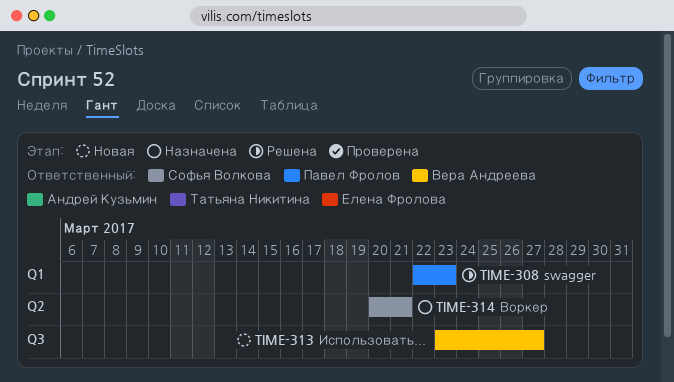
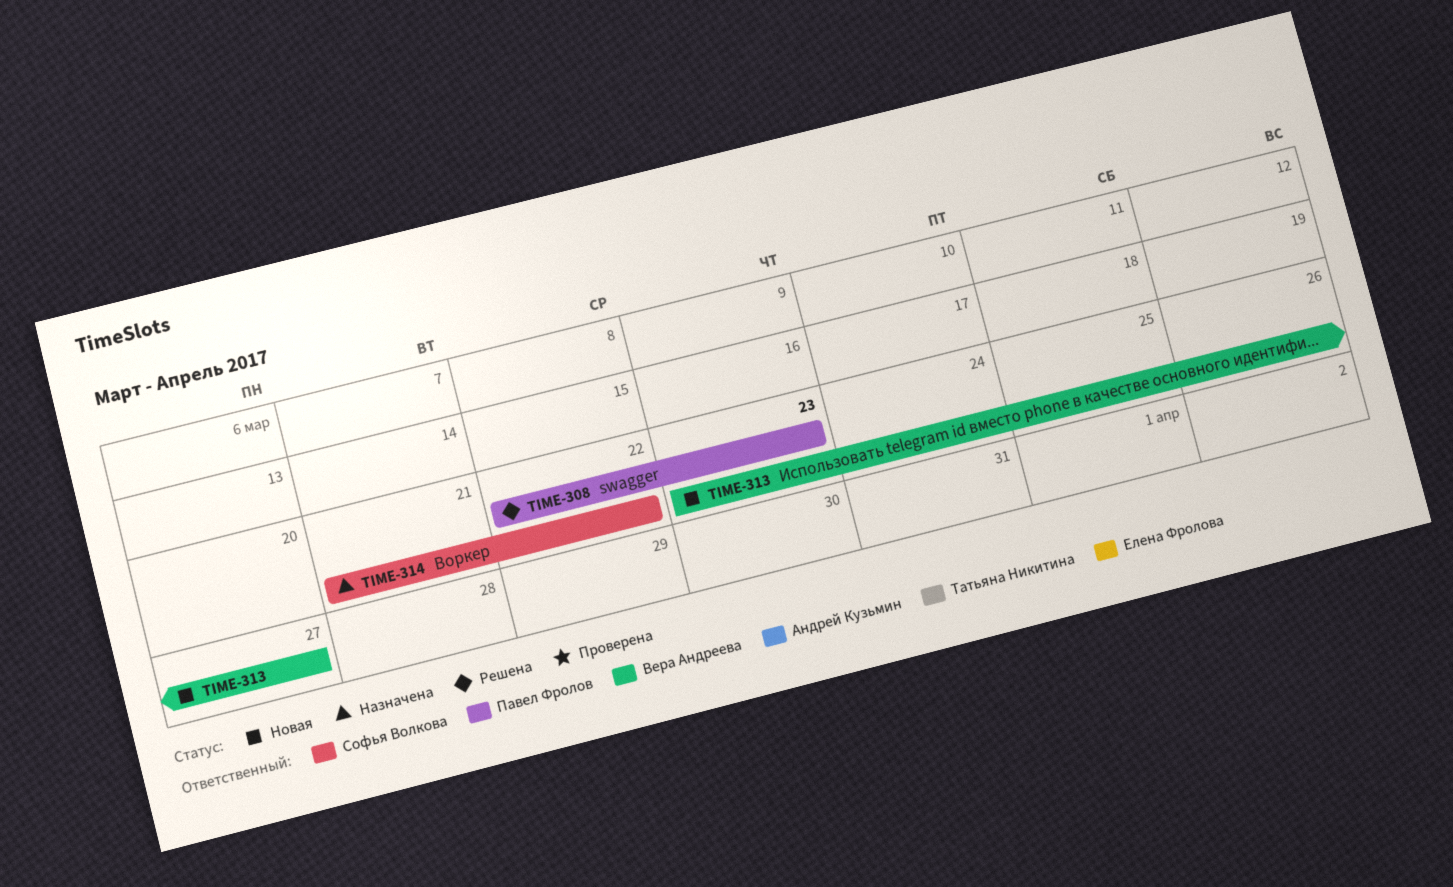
TIME-314, start: Mar 20 -> Mar 21
TIME-314, due: Mar 21 -> Mar 22

